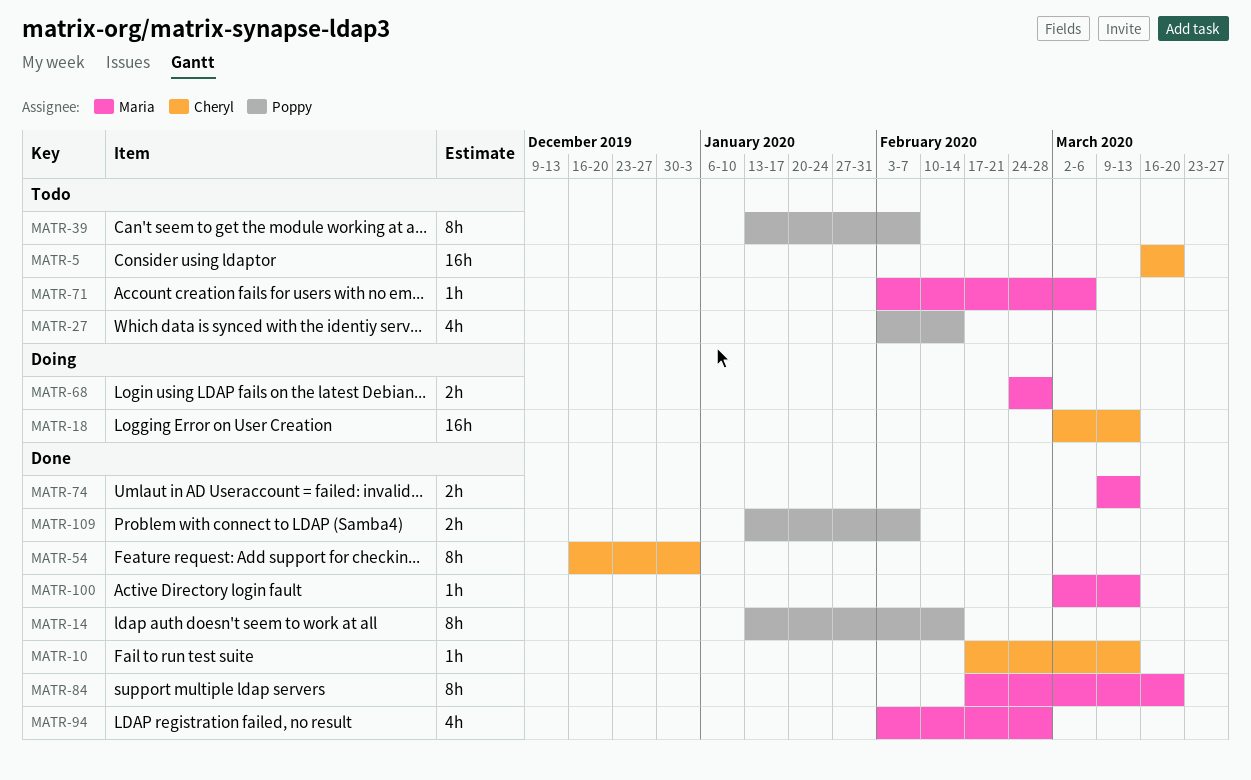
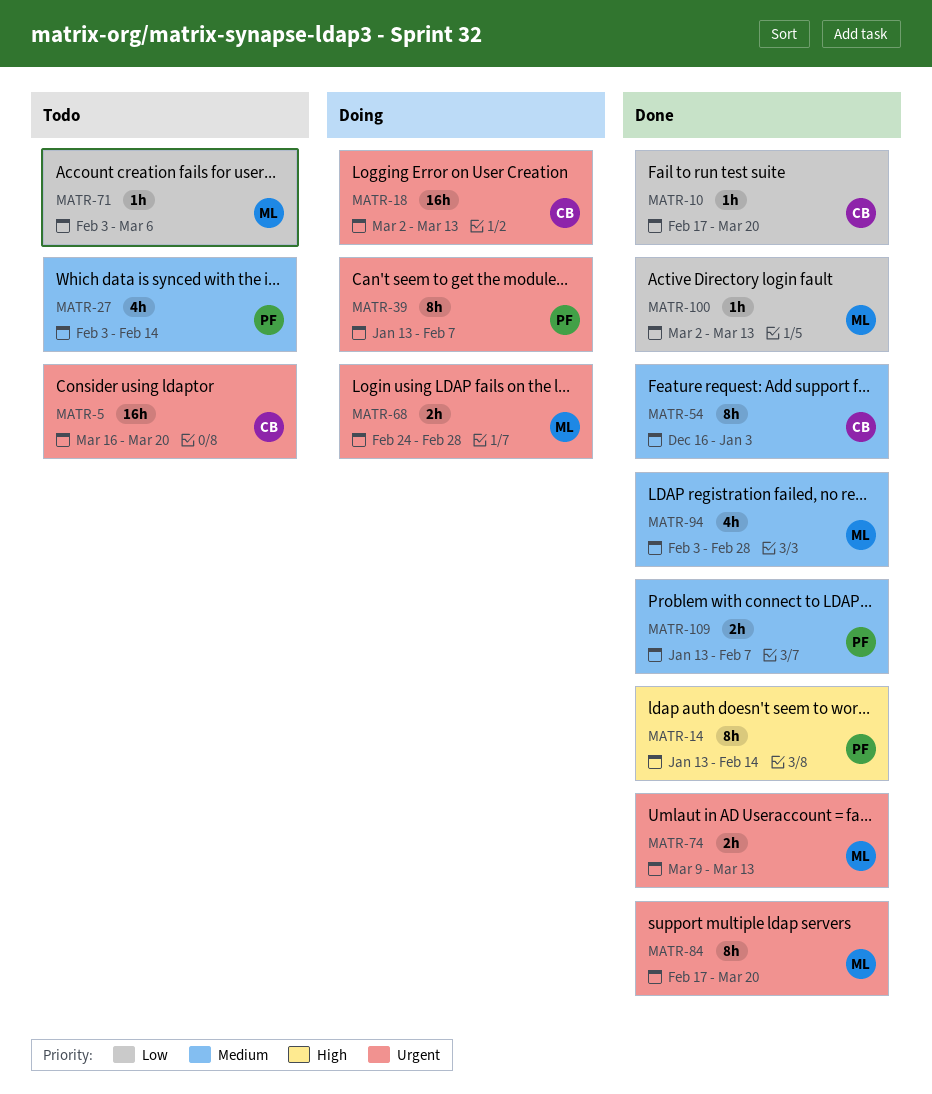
MATR-10, due: Mar 13 -> Mar 20
MATR-39, status: Todo -> Doing

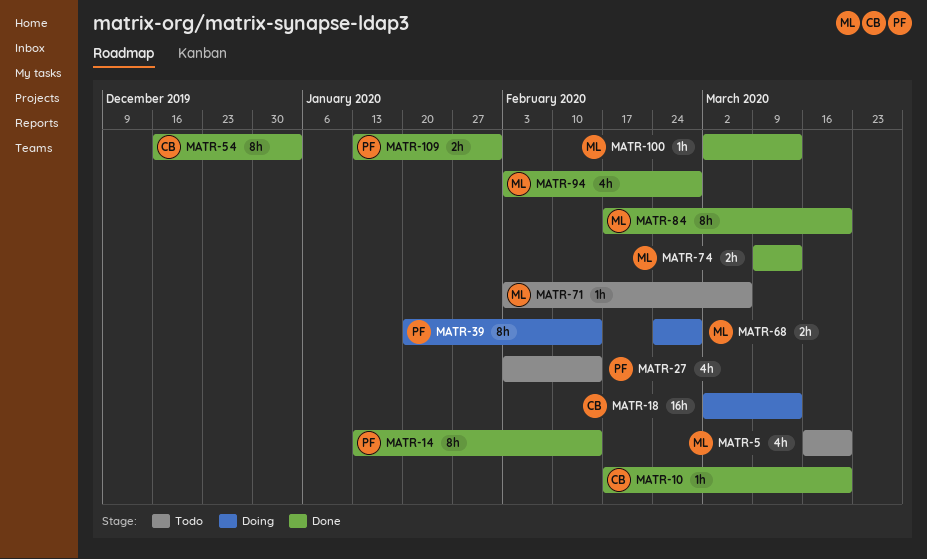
MATR-5, owner: CB -> ML
MATR-5, estimate: 16h -> 4h
MATR-39, start: Jan 13 -> Jan 20
MATR-39, due: Feb 7 -> Feb 14
MATR-109, due: Feb 7 -> Jan 31

